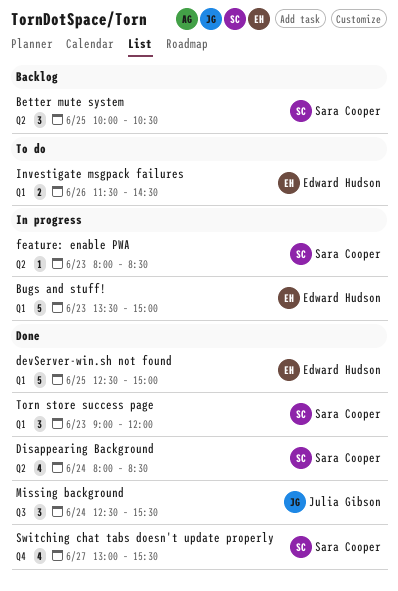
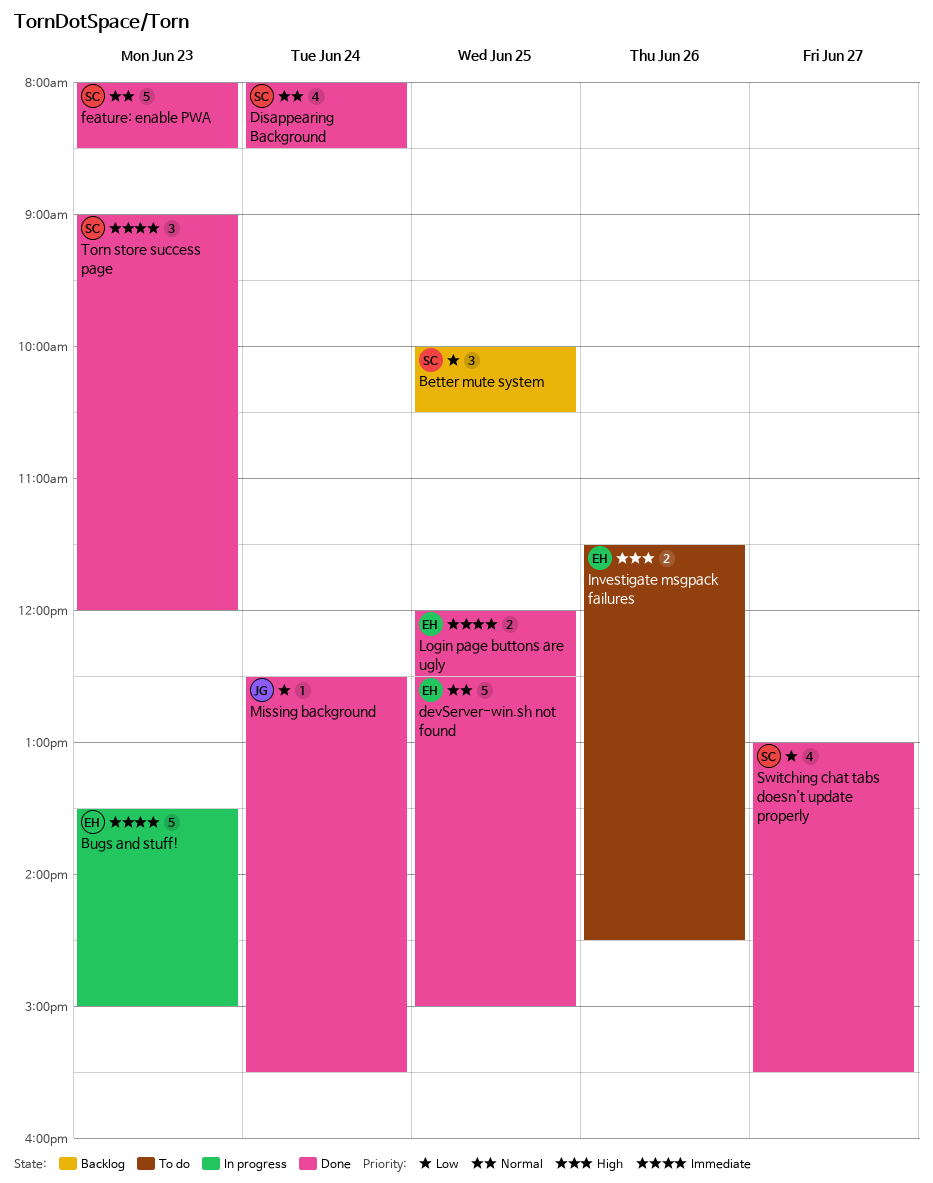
feature: enable PWA, status: In progress -> Done
feature: enable PWA, estimate: 1 -> 5
Login page buttons are ugly: none -> present
Missing background, estimate: 3 -> 1

